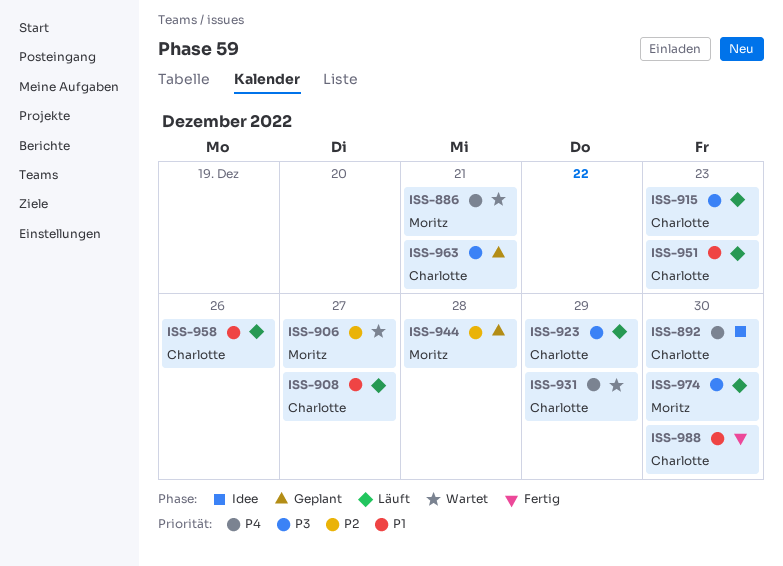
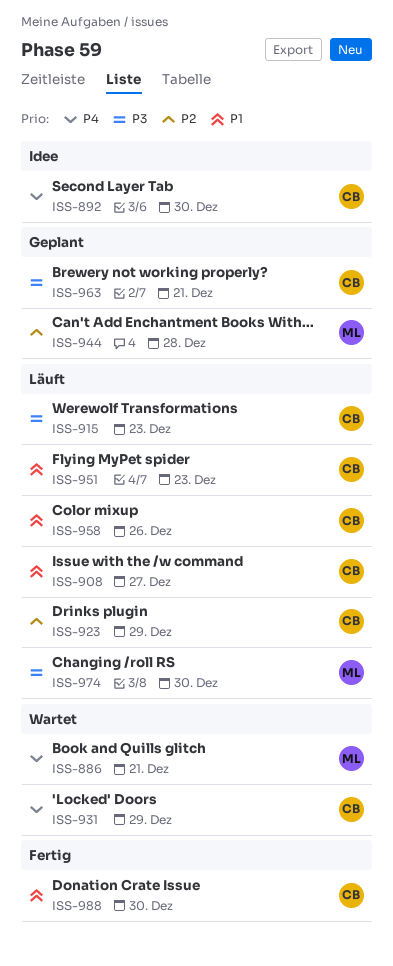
ISS-906: present -> none
ISS-923, priority: P3 -> P2

